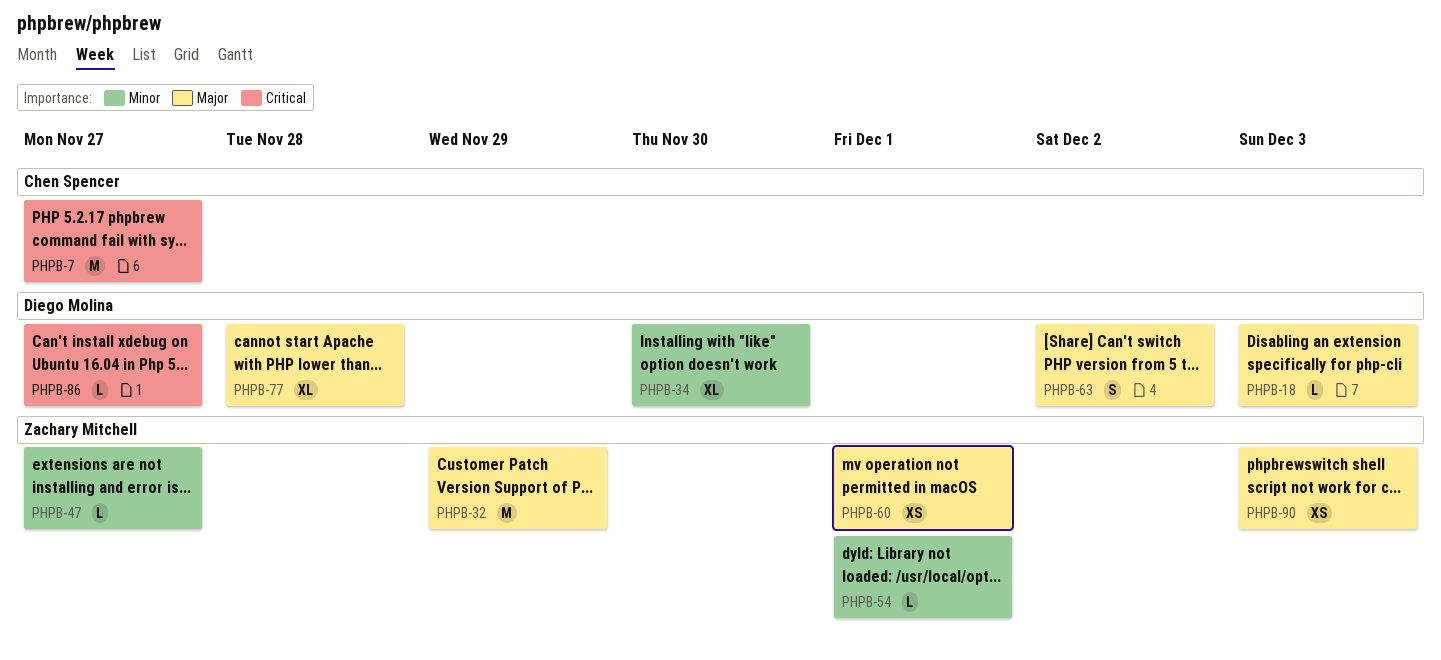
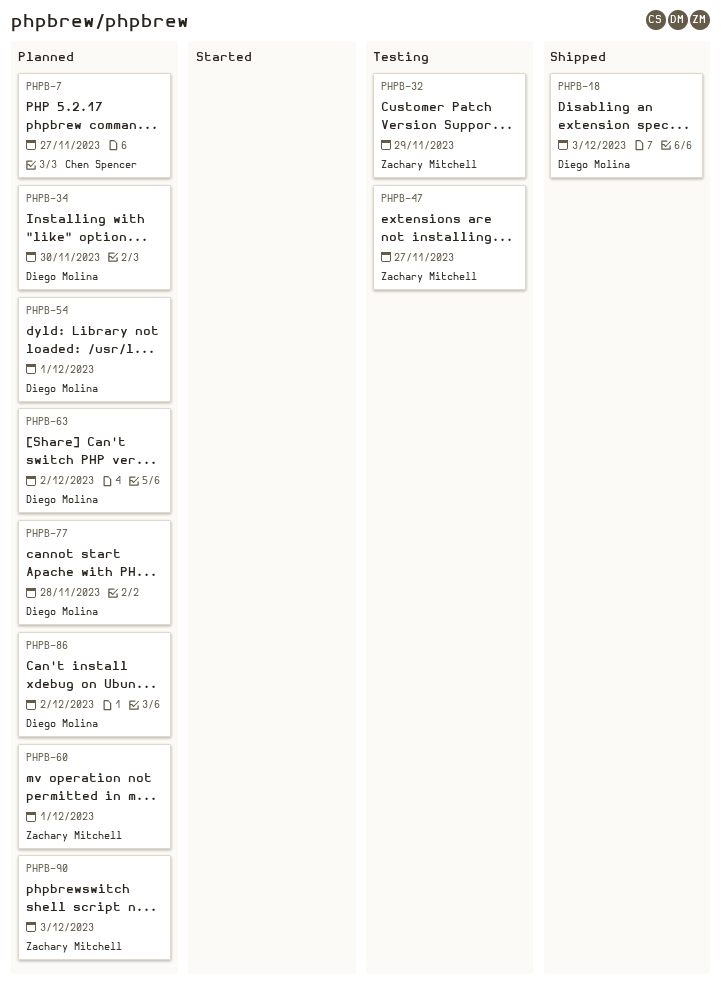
PHPB-54, owner: Zachary Mitchell -> Diego Molina
PHPB-86, due: Nov 27 -> Dec 2

